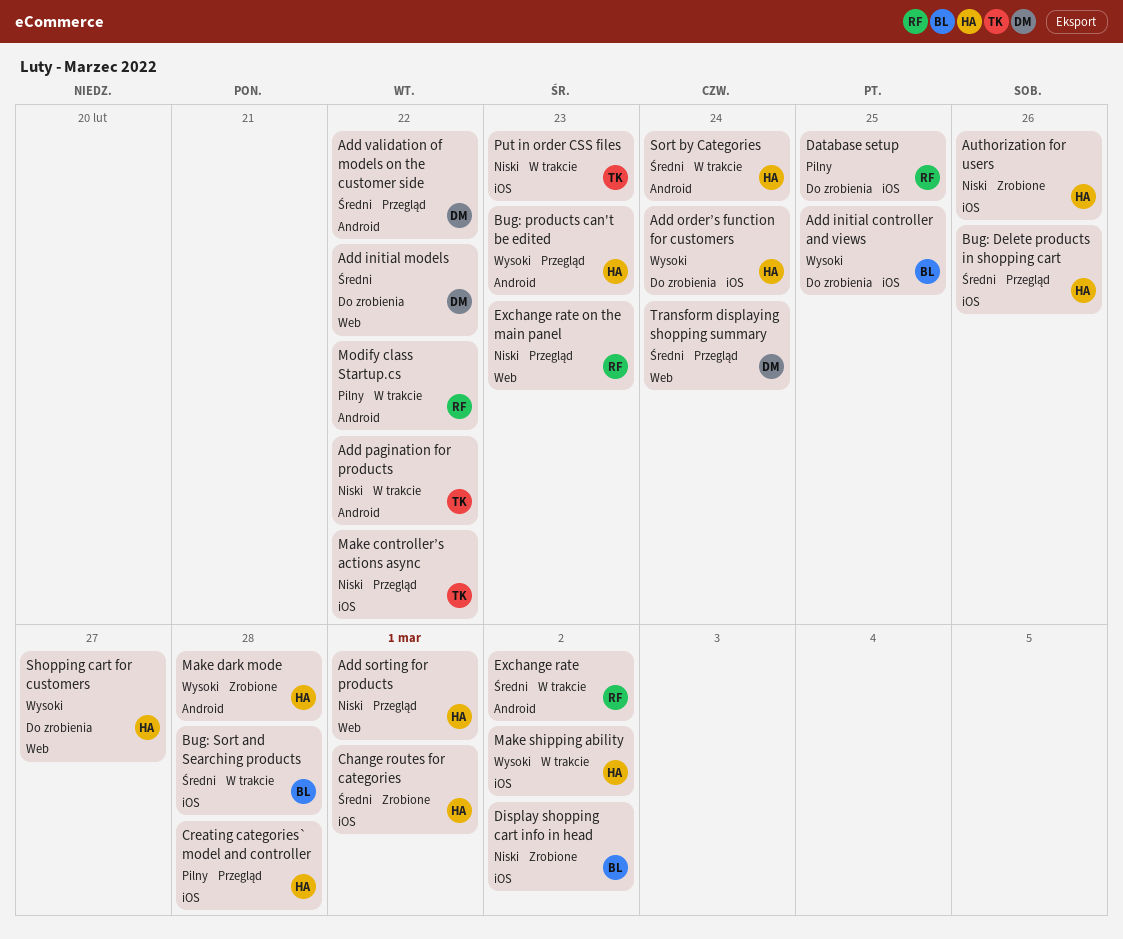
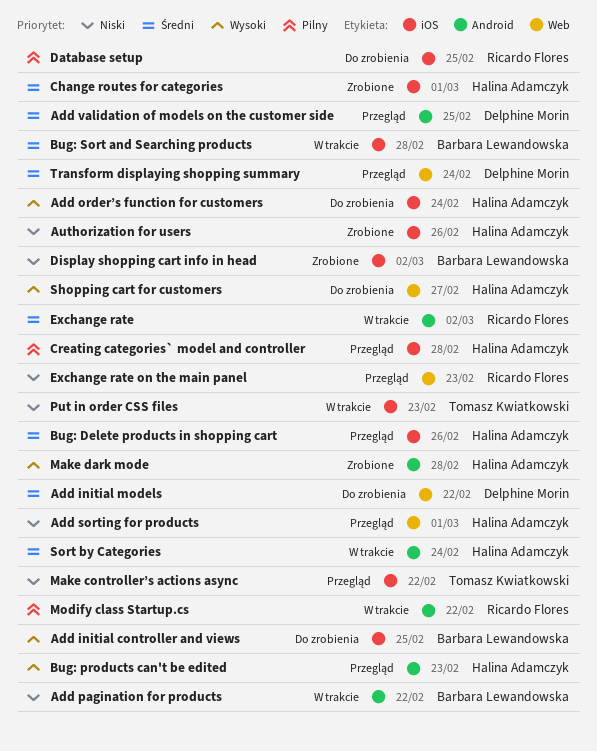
Add pagination for products, owner: Tomasz Kwiatkowski -> Barbara Lewandowska
Add validation of models on the customer side, due: Feb 22 -> Feb 25
Make shipping ability: present -> none

